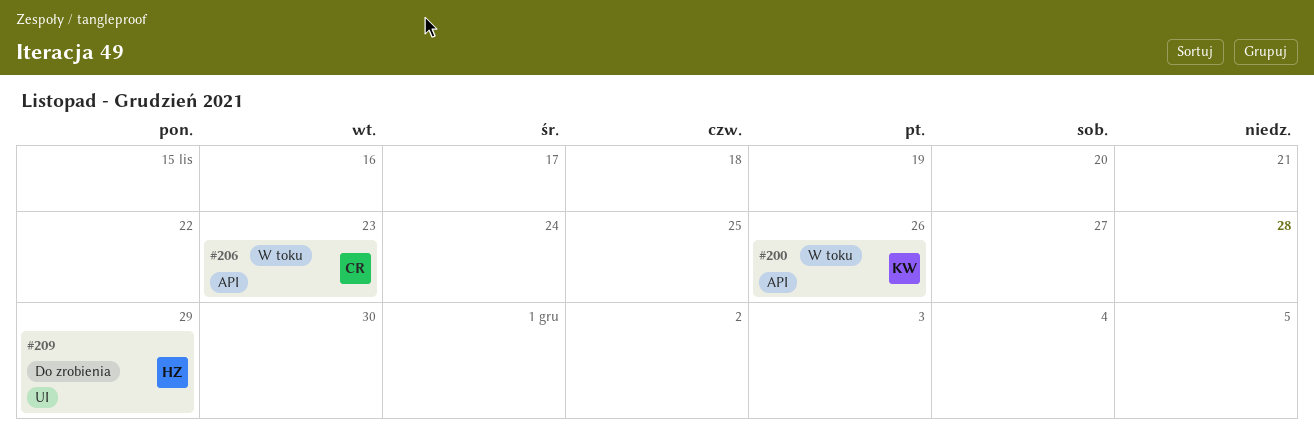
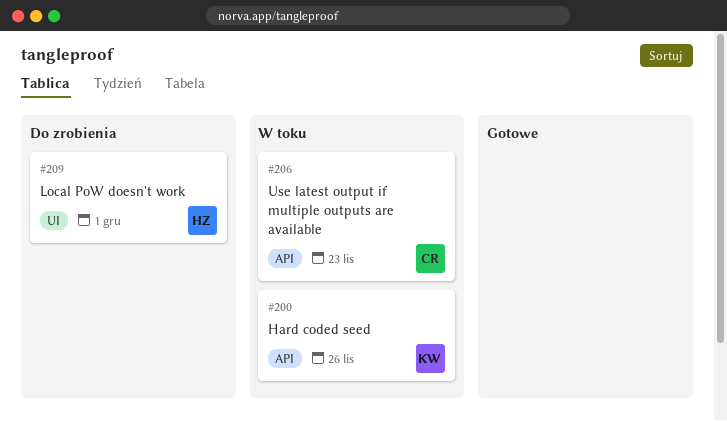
#209, due: Nov 29 -> Dec 1

